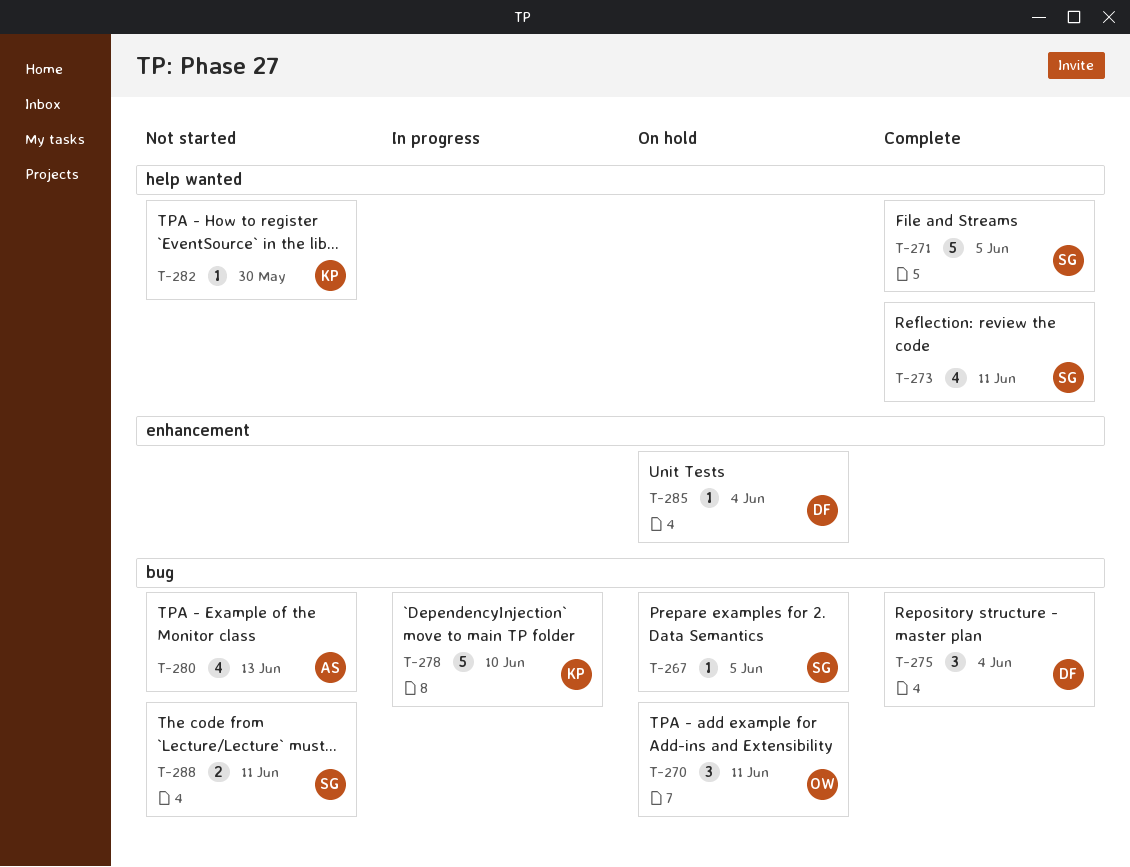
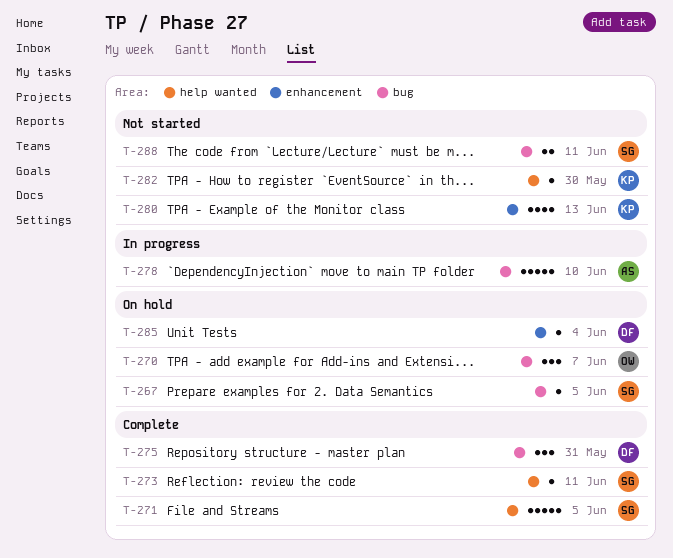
T-270, due: Jun 11 -> Jun 7
T-273, estimate: 4 -> 1
T-275, due: Jun 4 -> May 31
T-278, owner: KP -> AS
T-280, owner: AS -> KP
T-280, label: bug -> enhancement

